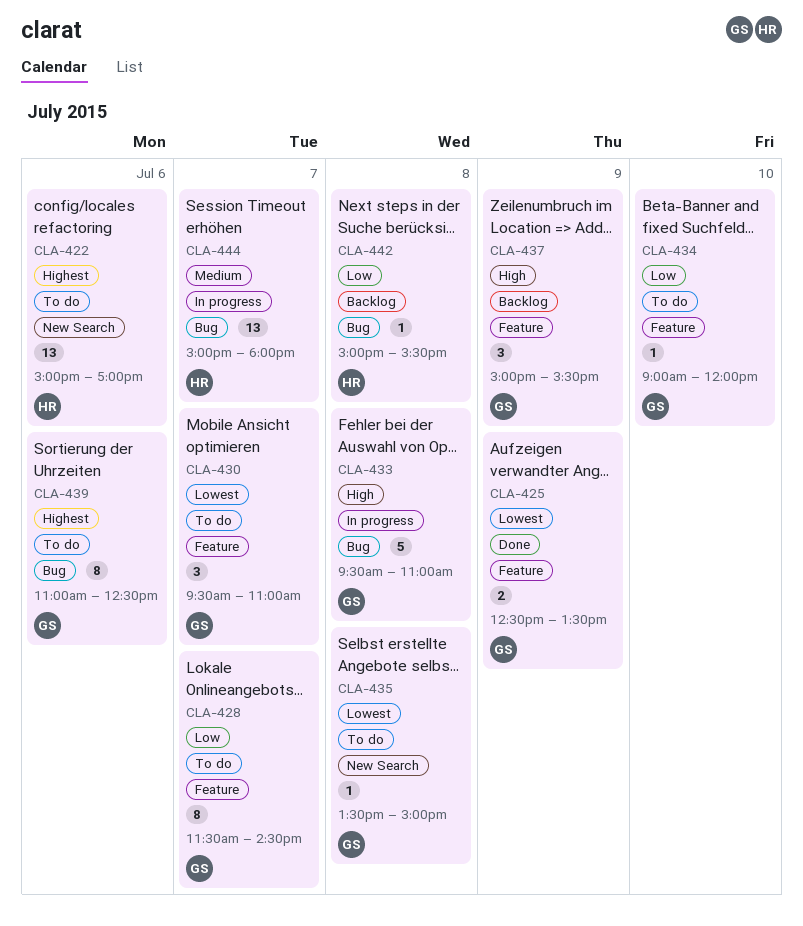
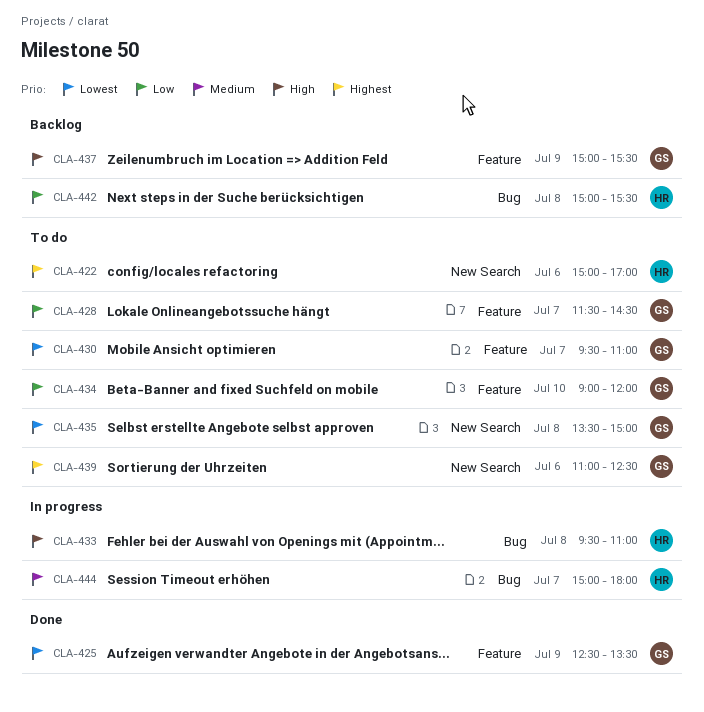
CLA-433, owner: GS -> HR
CLA-439, label: Bug -> New Search

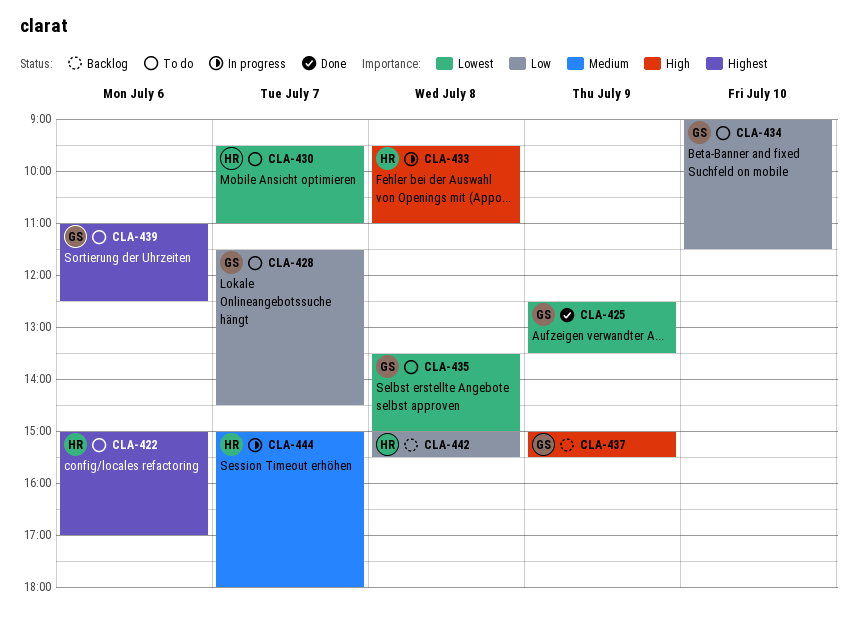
CLA-430, owner: GS -> HR
CLA-434, ends: 12:00 -> 11:30

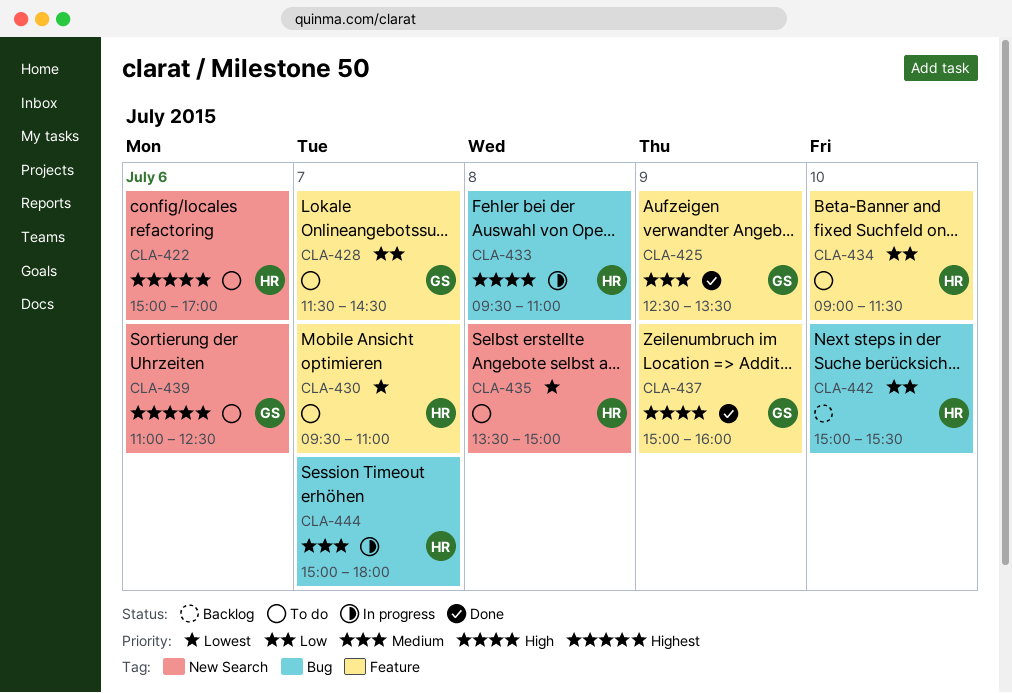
CLA-425, priority: Lowest -> Medium
CLA-434, owner: GS -> HR
CLA-435, owner: GS -> HR
CLA-437, status: Backlog -> Done
CLA-437, ends: 15:30 -> 16:00
CLA-442, day: Jul 8 -> Jul 10

